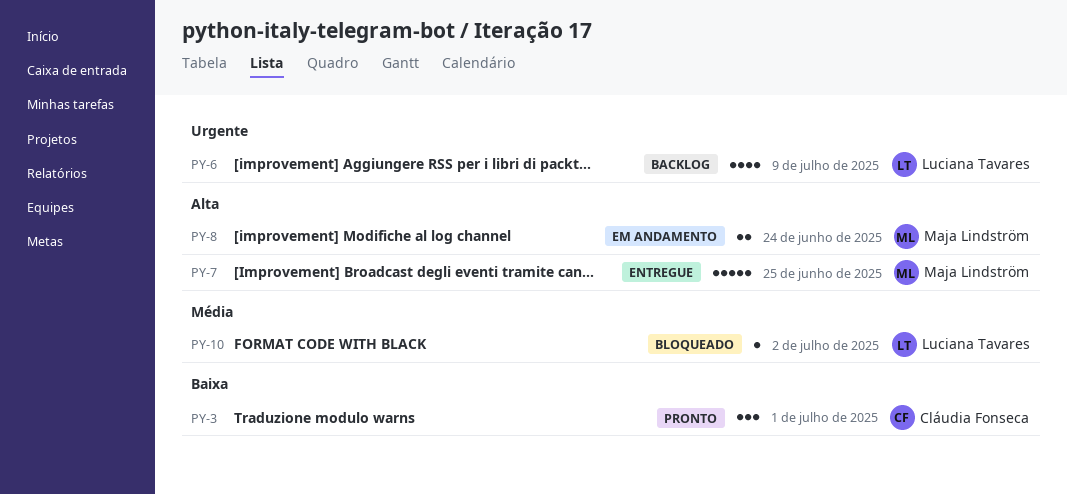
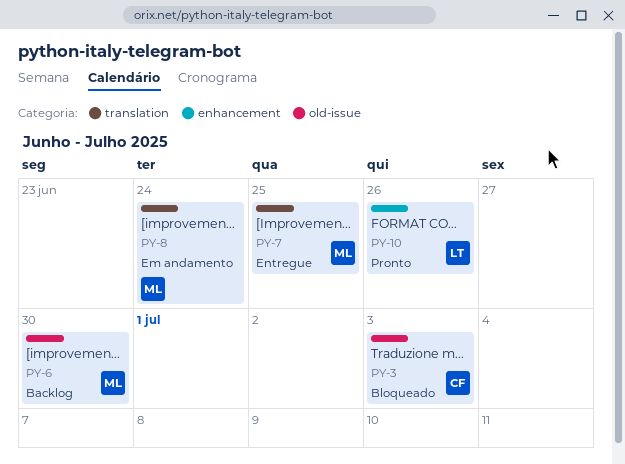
PY-3, status: Pronto -> Bloqueado
PY-3, due: Jul 1 -> Jul 3
PY-6, owner: Luciana Tavares -> Maja Lindström
PY-6, due: Jul 9 -> Jun 30
PY-10, status: Bloqueado -> Pronto
PY-10, due: Jul 2 -> Jun 26

